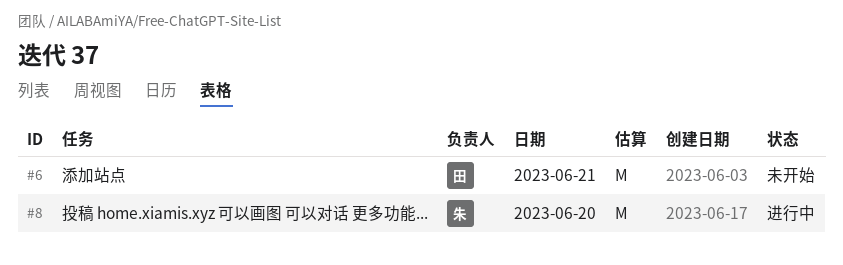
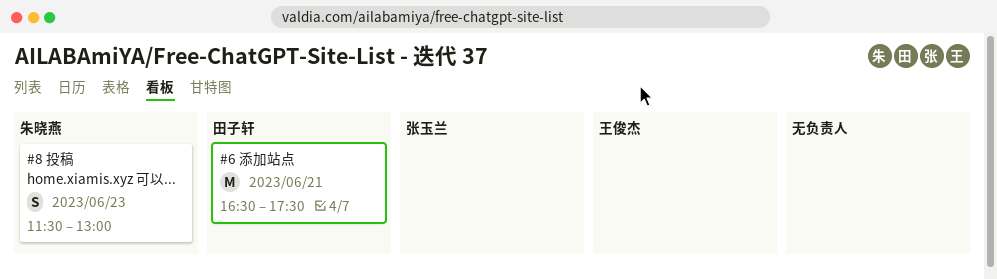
#8, estimate: M -> S
#8, day: Jun 20 -> Jun 23

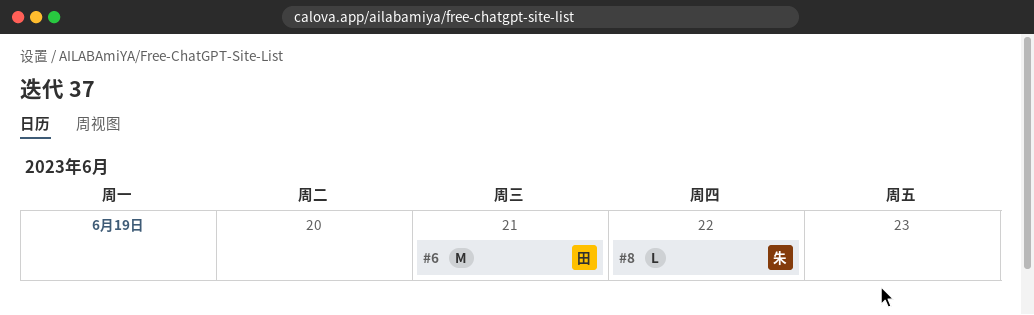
#8, estimate: S -> L
#8, day: Jun 23 -> Jun 22

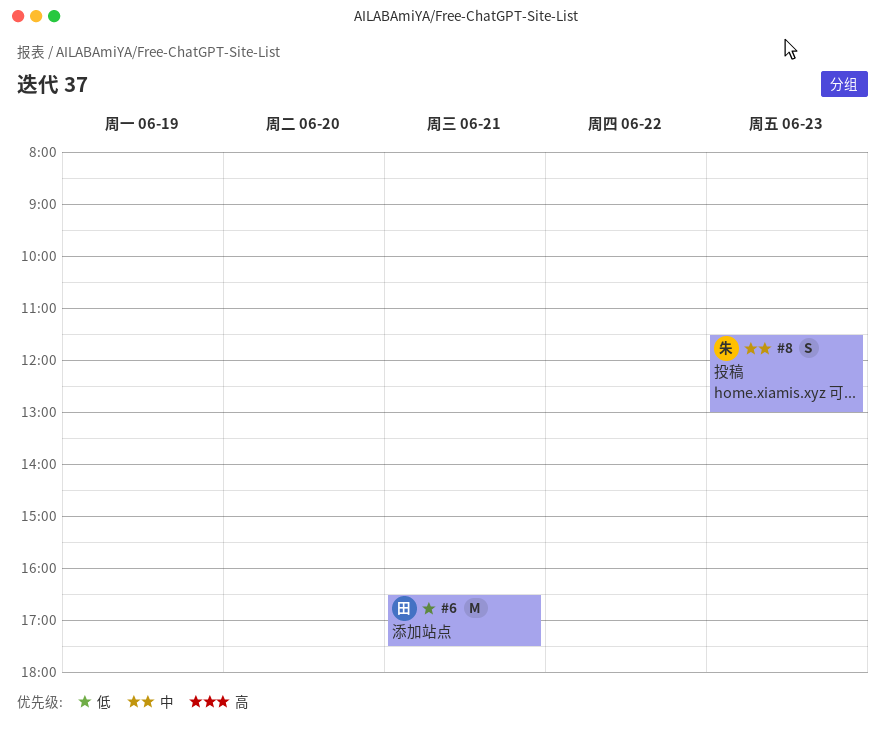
#8, estimate: L -> S
#8, day: Jun 22 -> Jun 23

